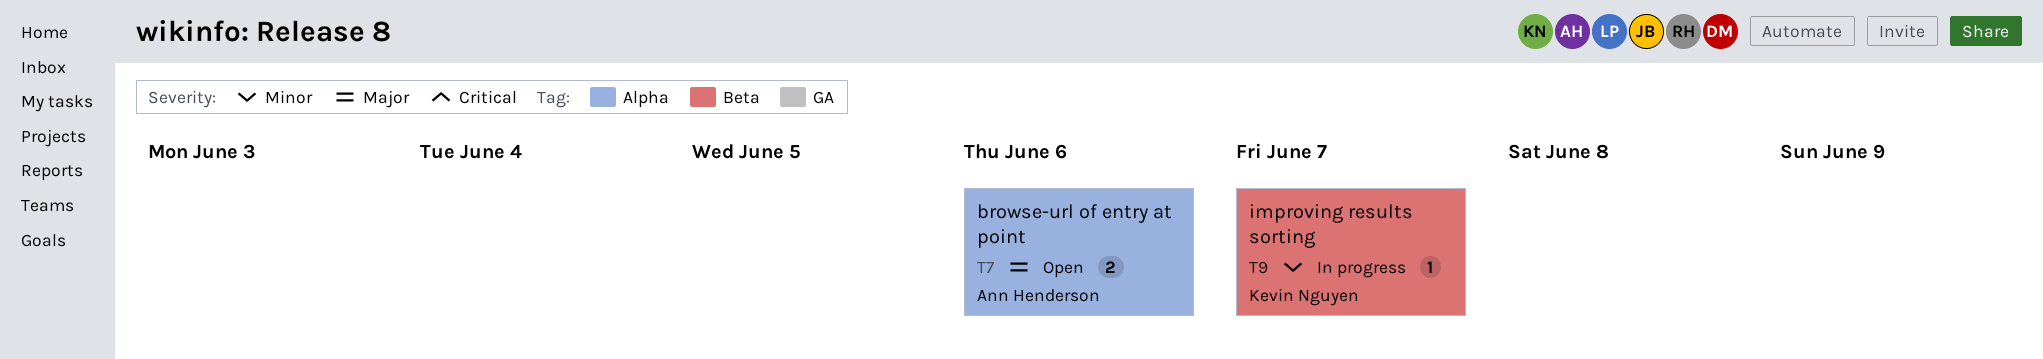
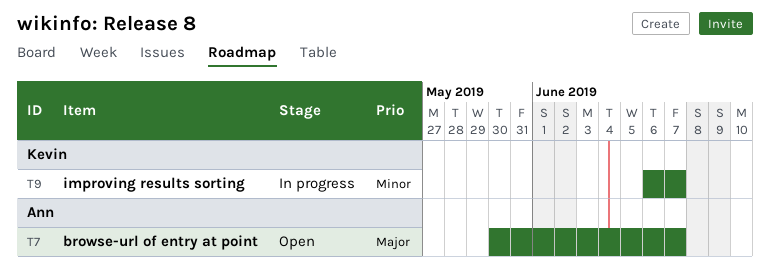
T7, due: Jun 6 -> Jun 7

